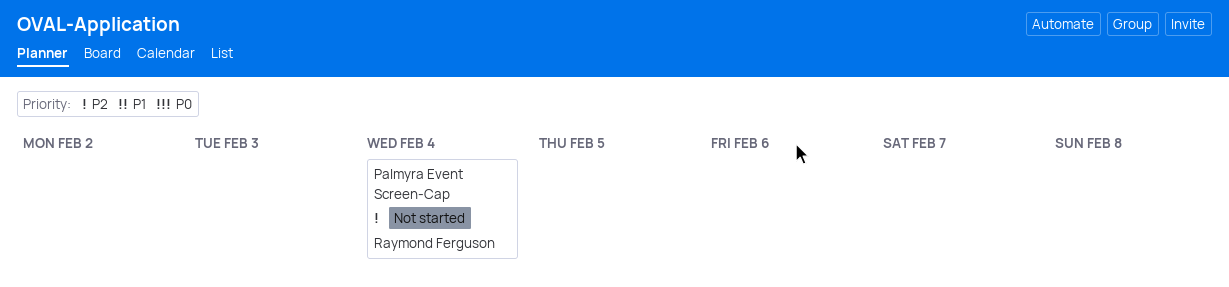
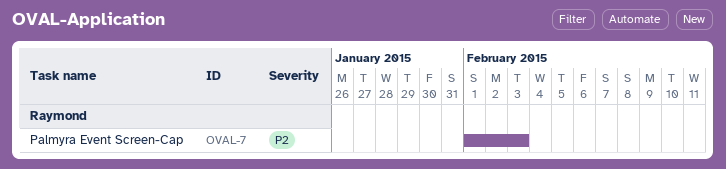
Palmyra Event Screen-Cap, due: Feb 4 -> Feb 3

